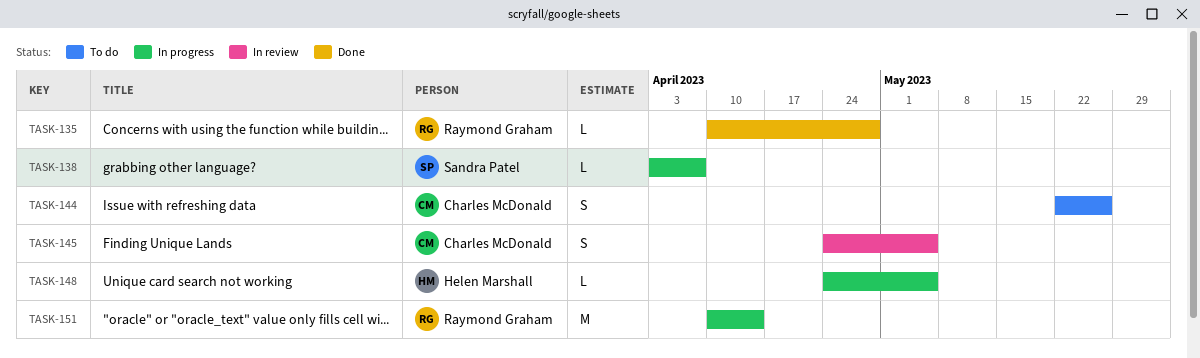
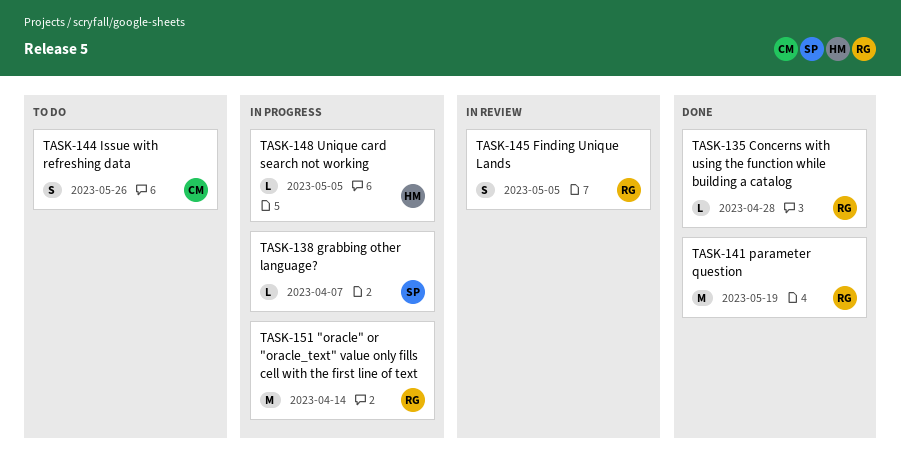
TASK-141: none -> present
TASK-145, owner: Charles McDonald -> Raymond Graham

